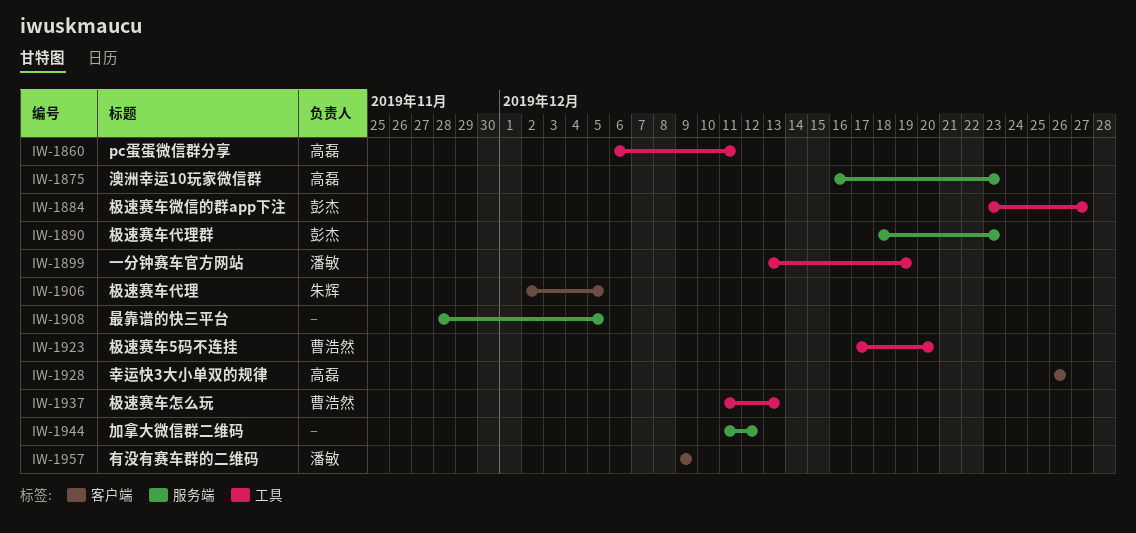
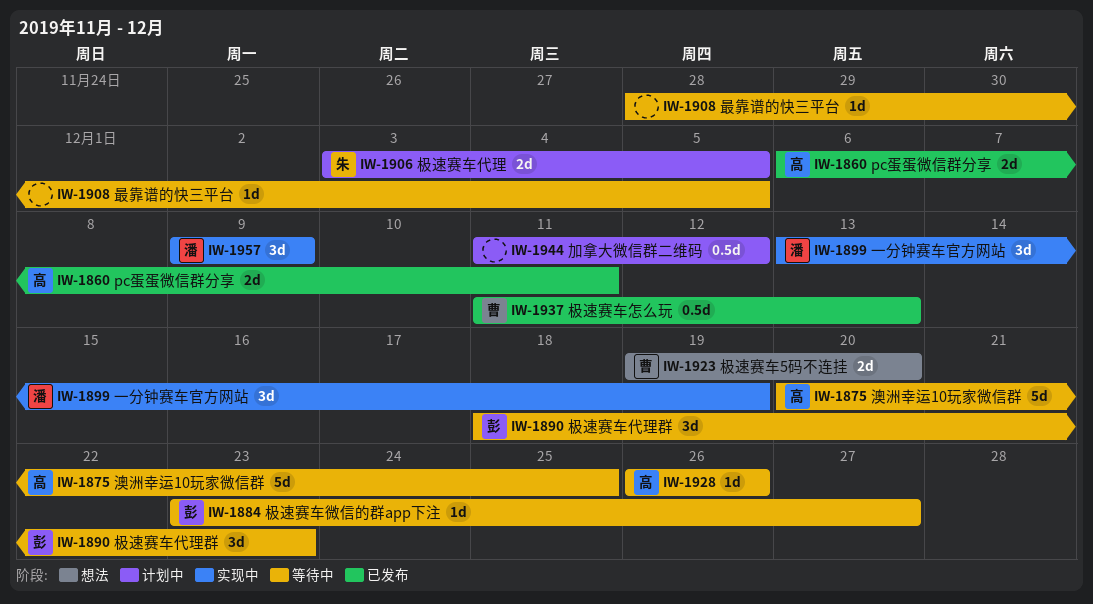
IW-1875, start: Dec 16 -> Dec 20
IW-1875, due: Dec 23 -> Dec 25
IW-1906, start: Dec 2 -> Dec 3
IW-1923, start: Dec 17 -> Dec 19

